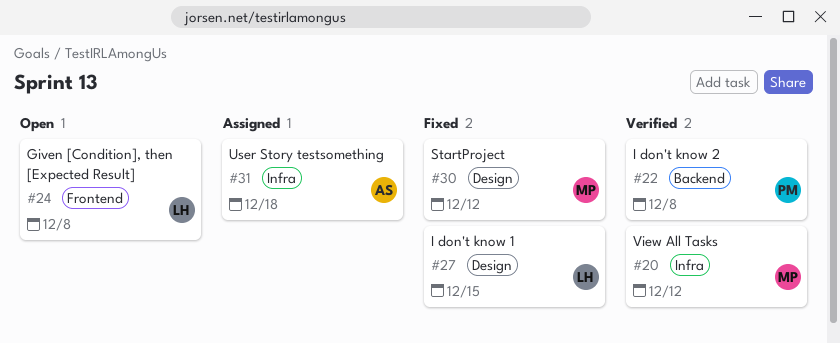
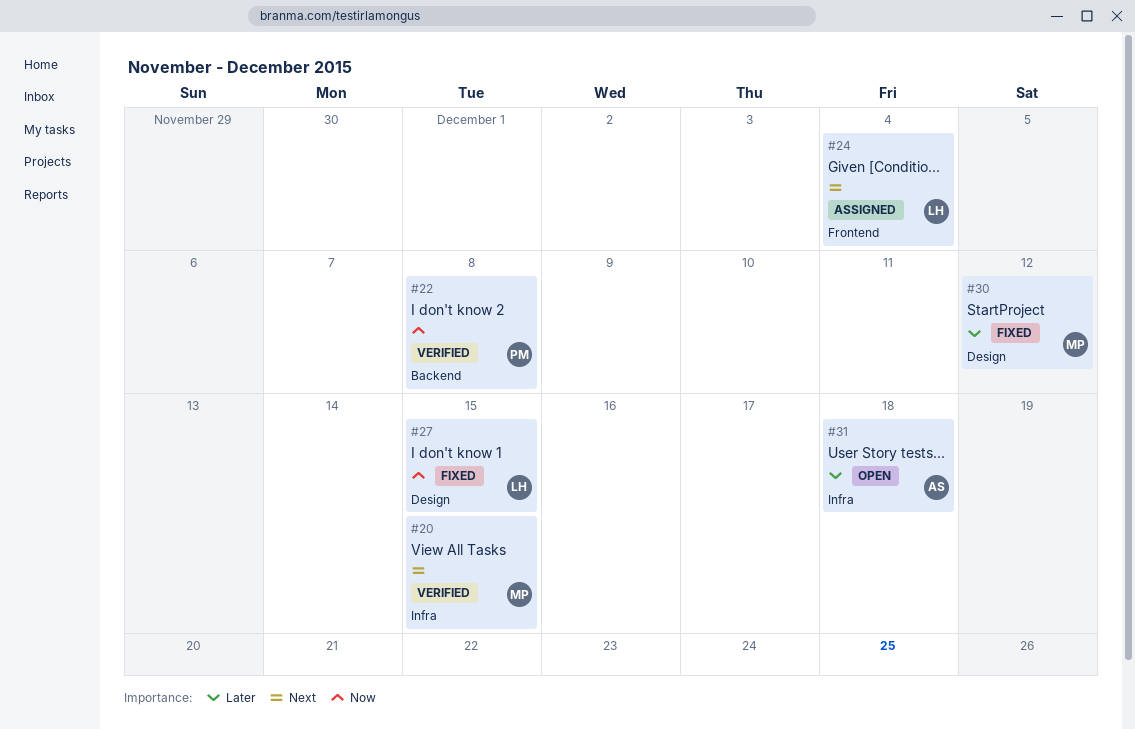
#20, due: Dec 12 -> Dec 15
#24, status: Open -> Assigned
#24, due: Dec 8 -> Dec 4
#31, status: Assigned -> Open

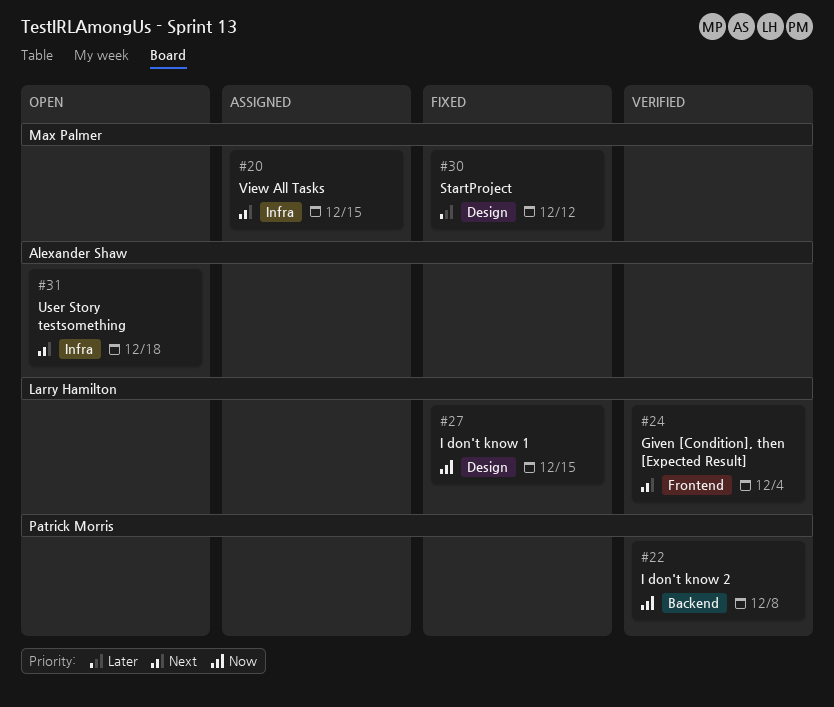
#20, status: Verified -> Assigned
#24, status: Assigned -> Verified
#31, priority: Later -> Next

